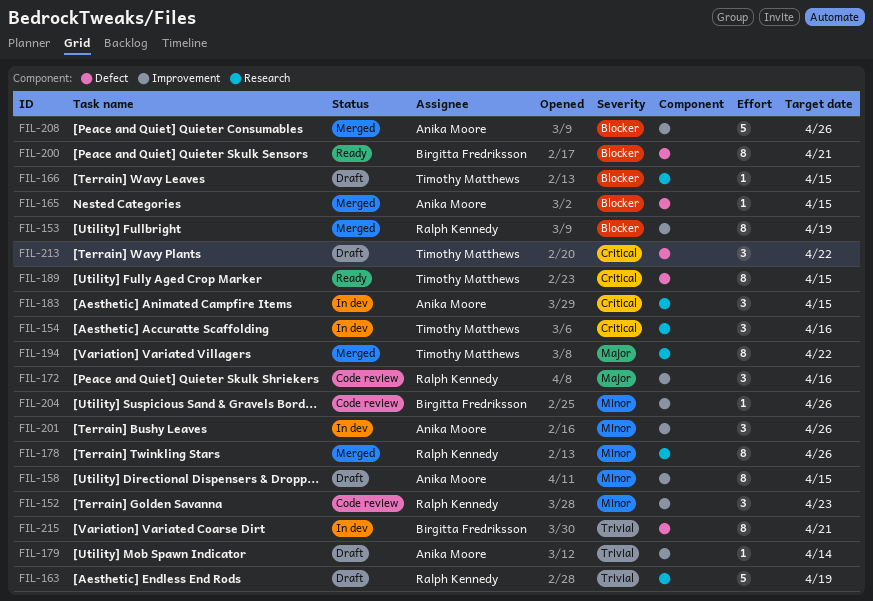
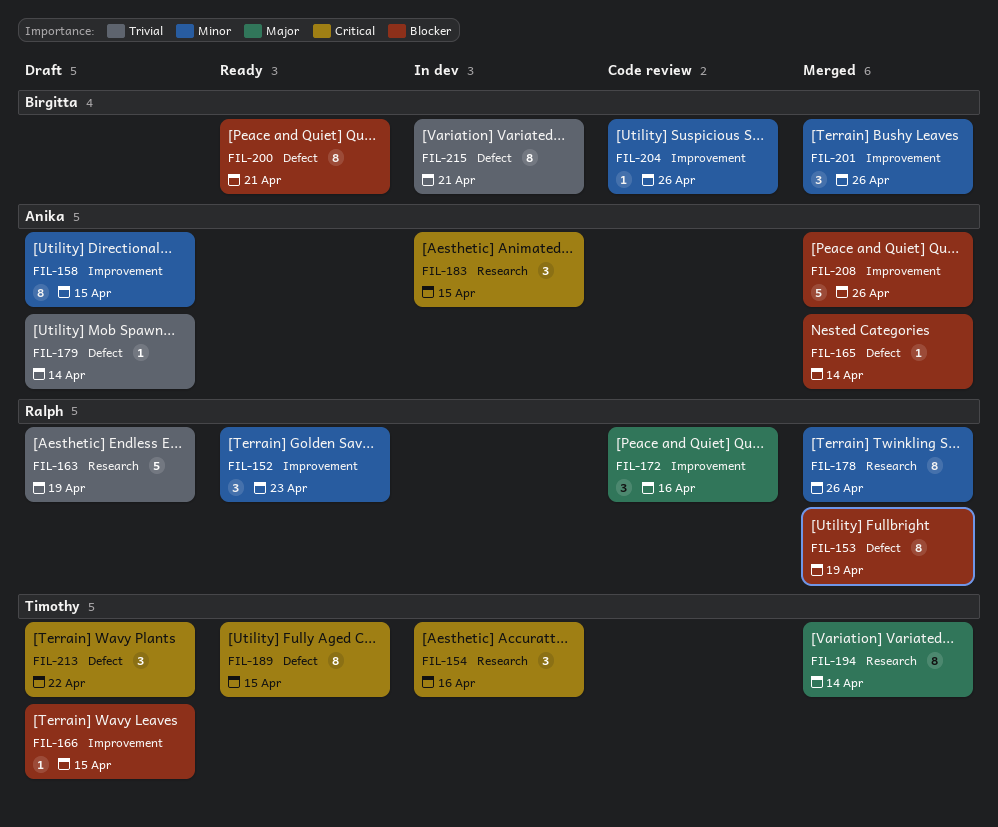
FIL-152, status: Code review -> Ready
FIL-153, label: Improvement -> Defect
FIL-165, due: Apr 15 -> Apr 14
FIL-166, label: Research -> Improvement
FIL-179, label: Improvement -> Defect
FIL-194, due: Apr 22 -> Apr 14
FIL-201, status: In dev -> Merged
FIL-201, owner: Anika Moore -> Birgitta Fredriksson

